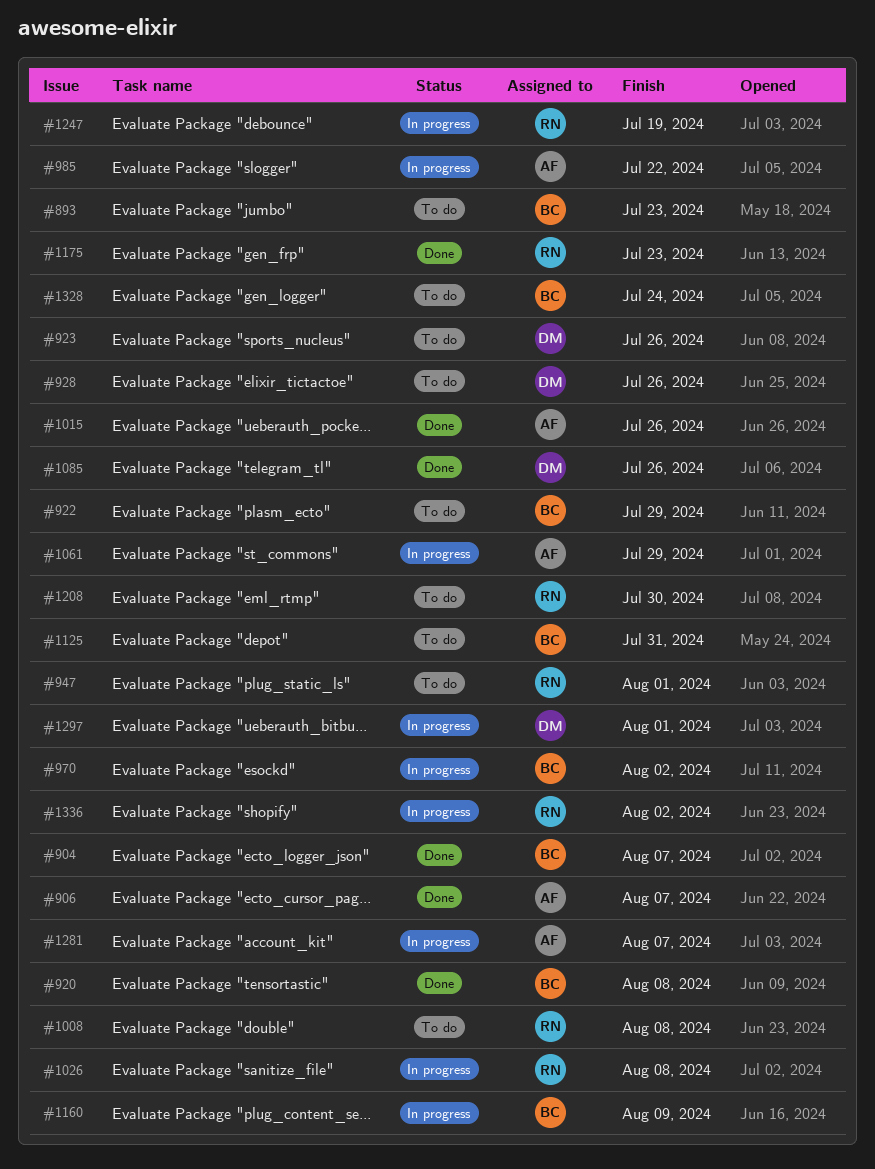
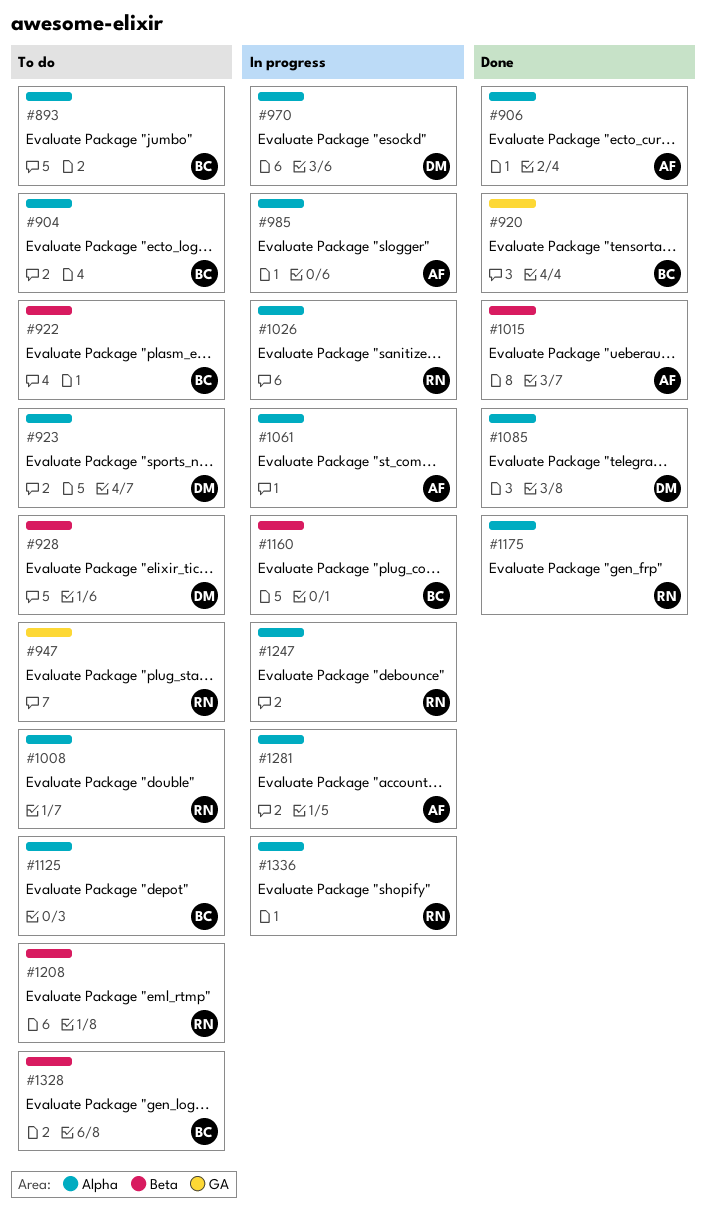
#904, status: Done -> To do
#970, owner: BC -> DM
#1297: present -> none

